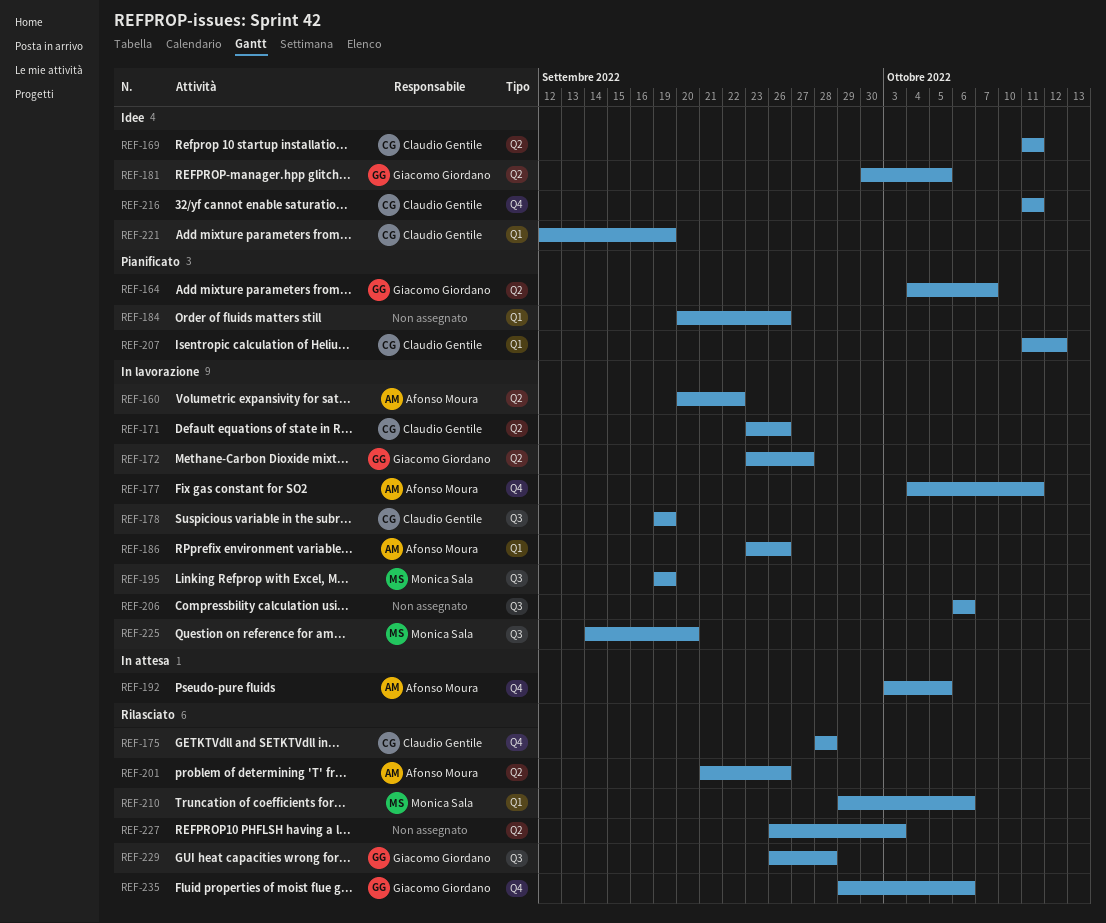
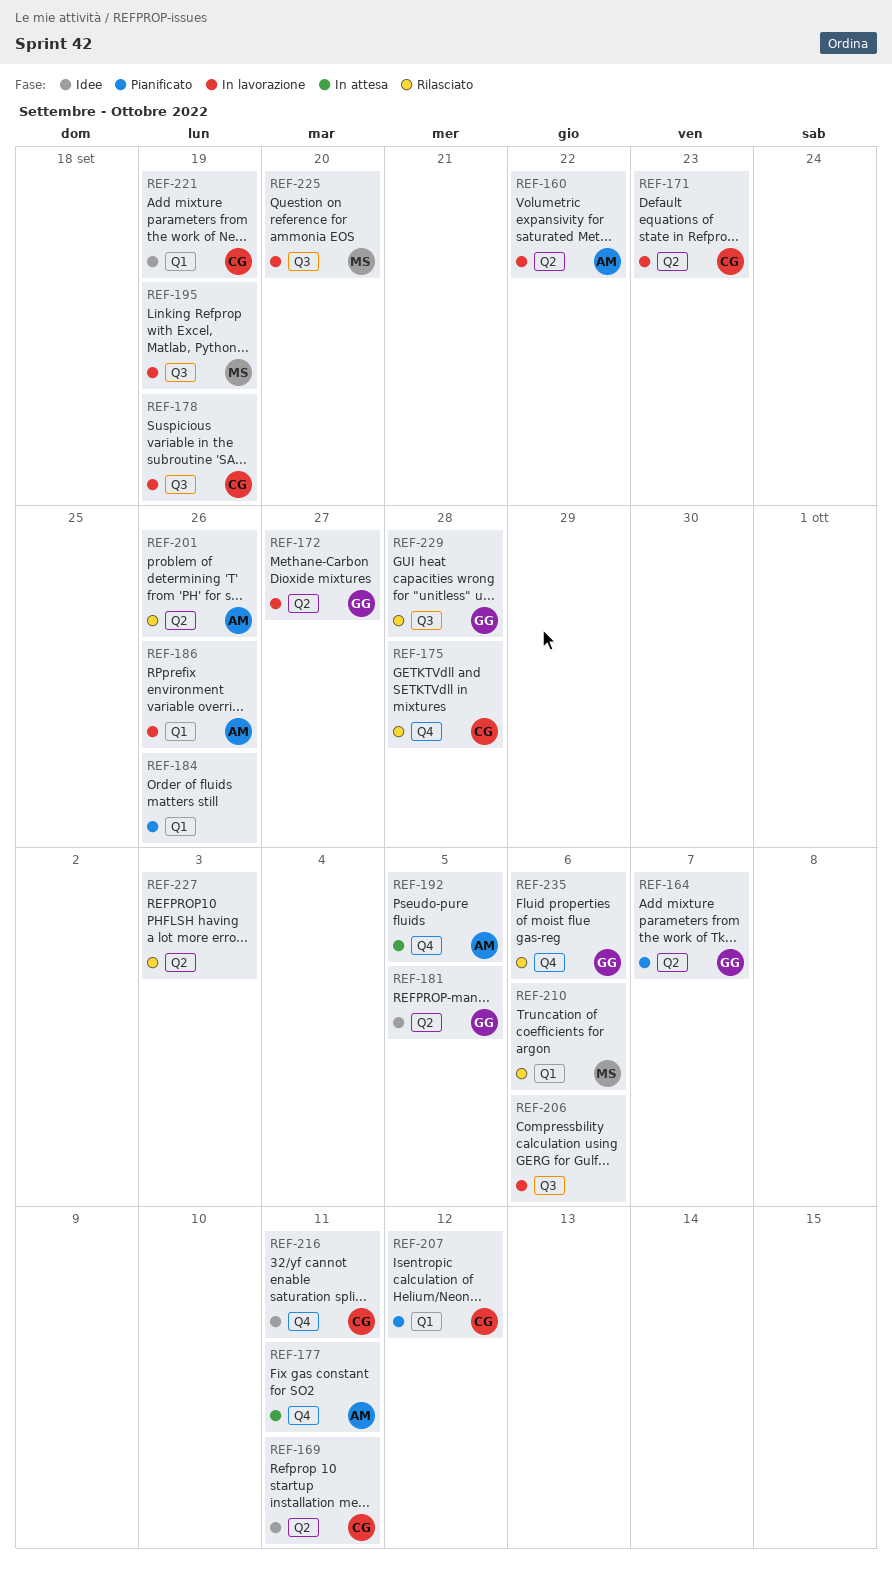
REF-171, due: Sep 26 -> Sep 23
REF-177, status: In lavorazione -> In attesa

